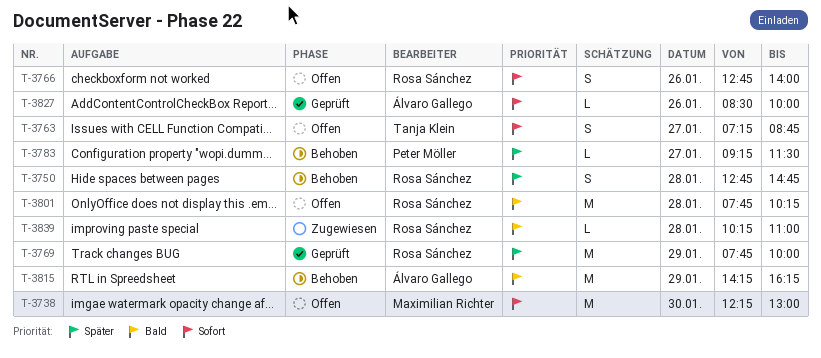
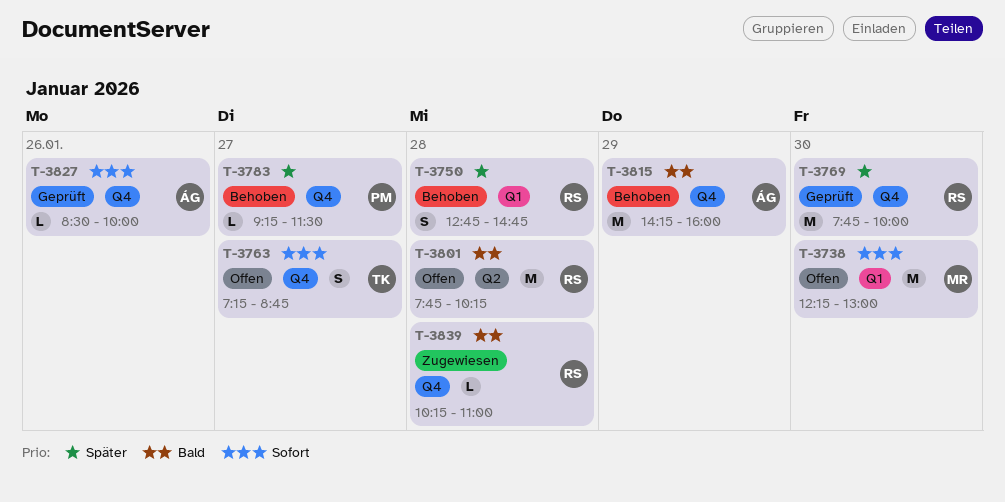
T-3766: present -> none
T-3769, day: Jan 29 -> Jan 30
T-3815, ends: 16:15 -> 16:00

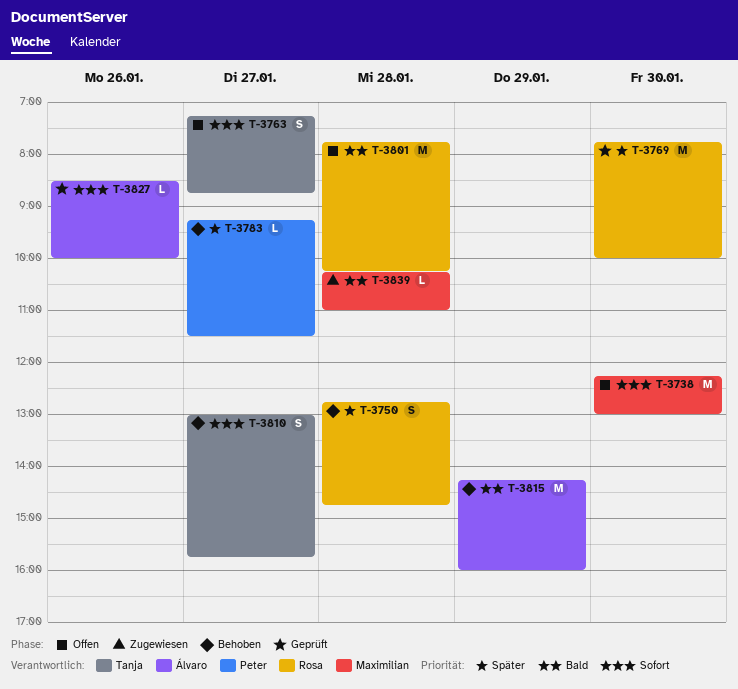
T-3810: none -> present
T-3839, owner: Rosa -> Maximilian

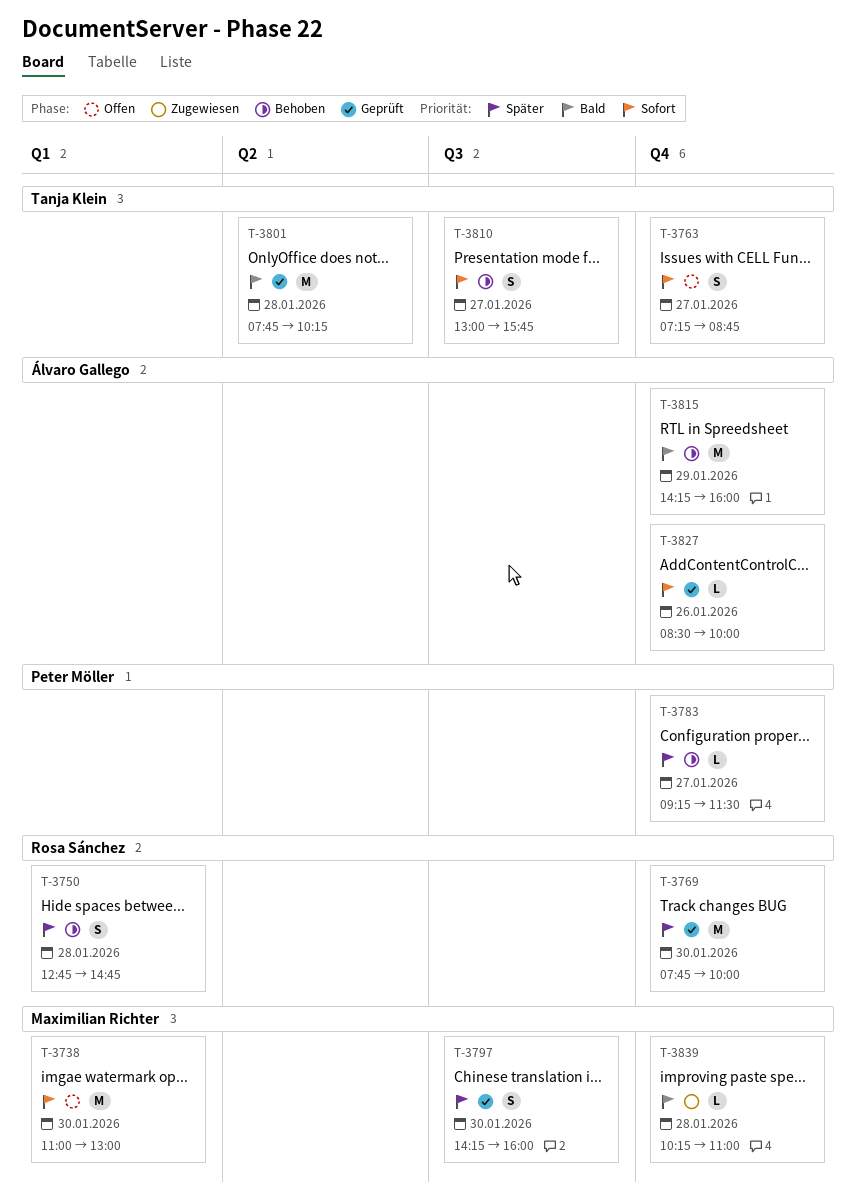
T-3738, begins: 12:15 -> 11:00
T-3797: none -> present
T-3801, status: Offen -> Geprüft
T-3801, owner: Rosa Sánchez -> Tanja Klein

